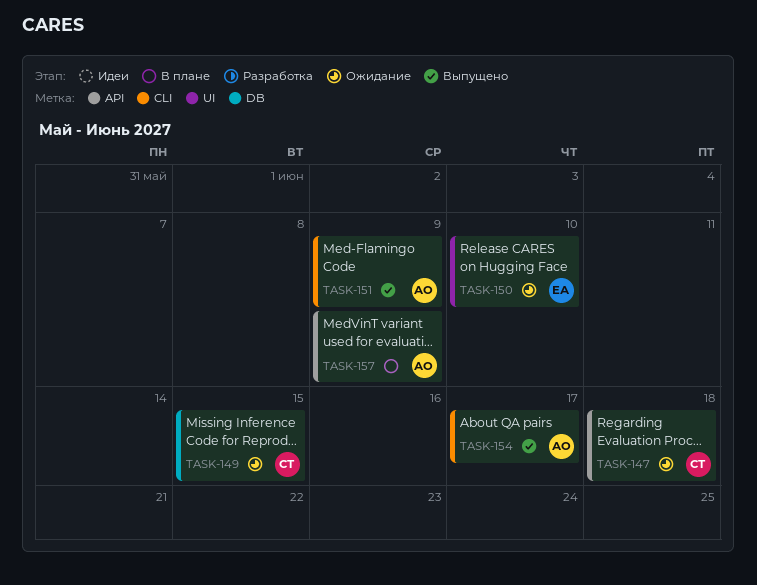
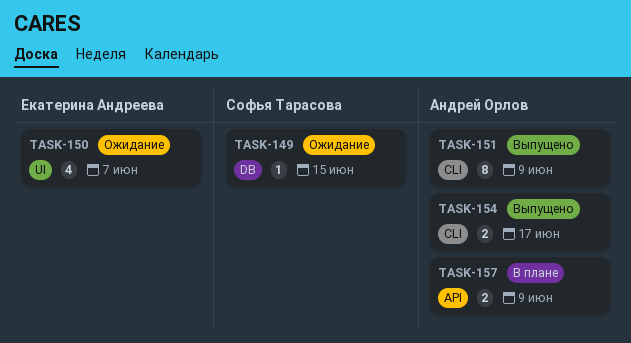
TASK-147: present -> none
TASK-150, due: Jun 10 -> Jun 7

